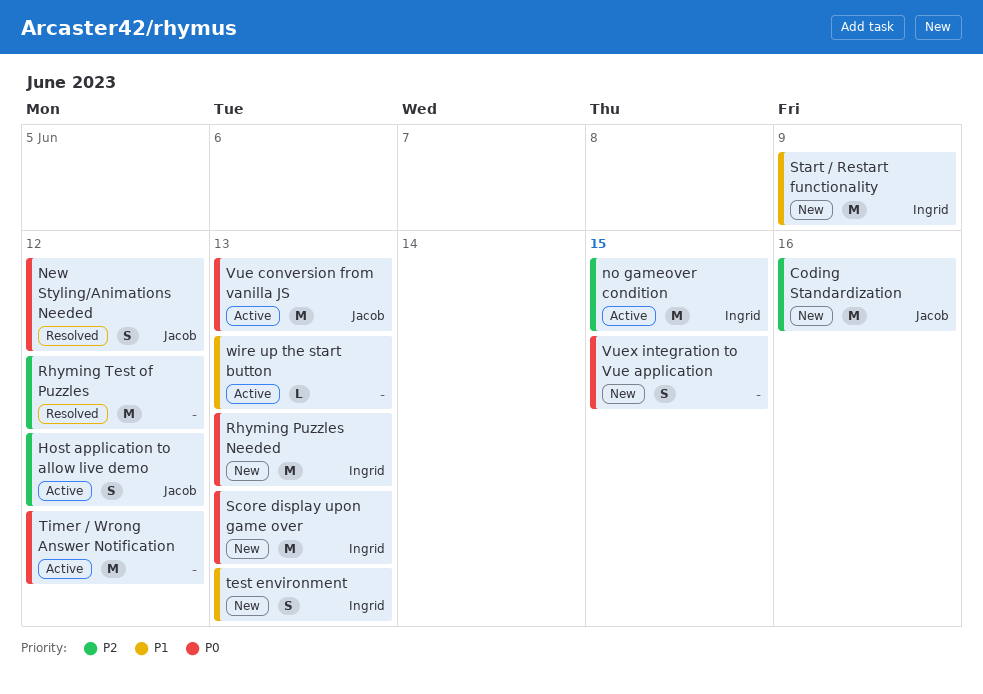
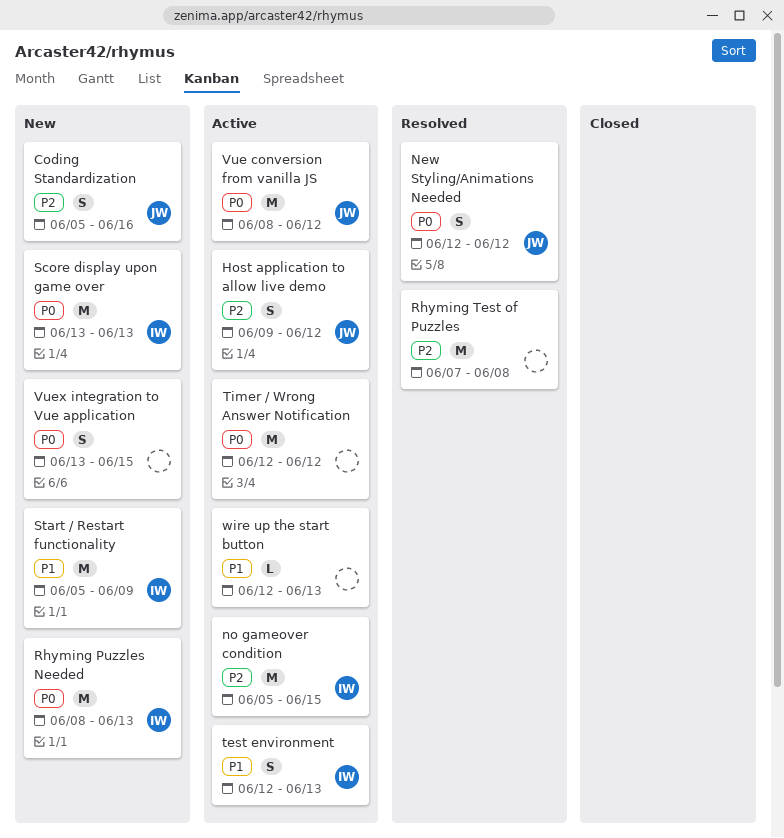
Coding Standardization, estimate: M -> S
Rhyming Test of Puzzles, due: Jun 12 -> Jun 8
test environment, status: New -> Active
Vue conversion from vanilla JS, due: Jun 13 -> Jun 12

